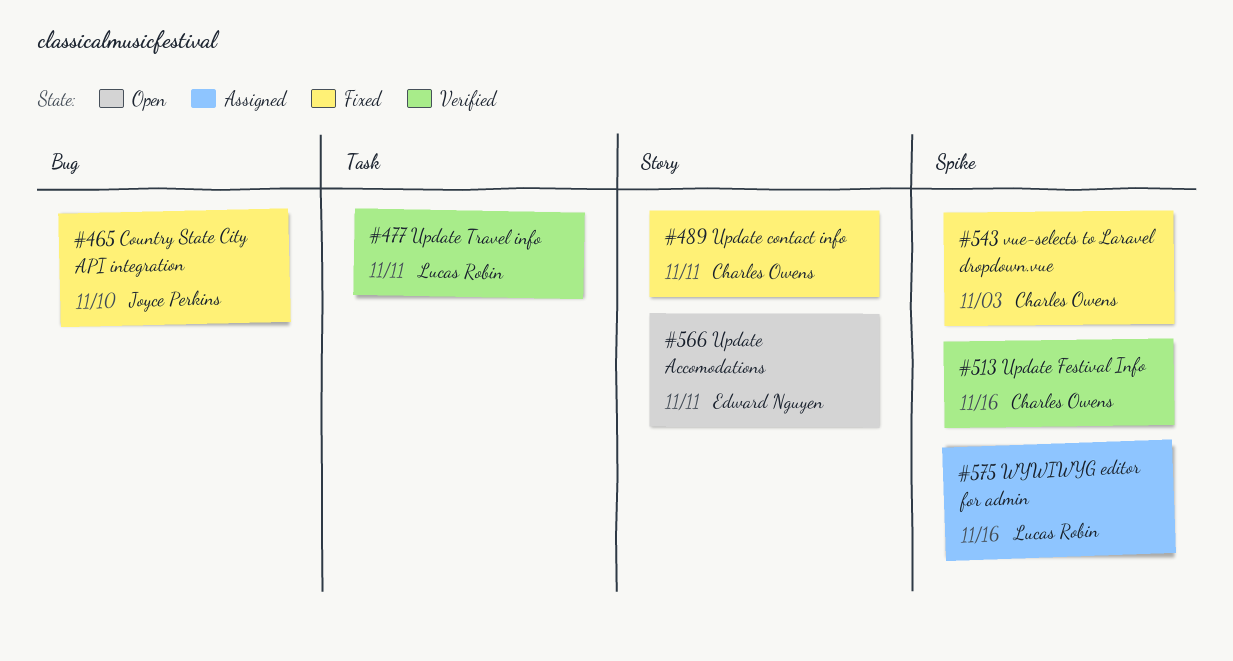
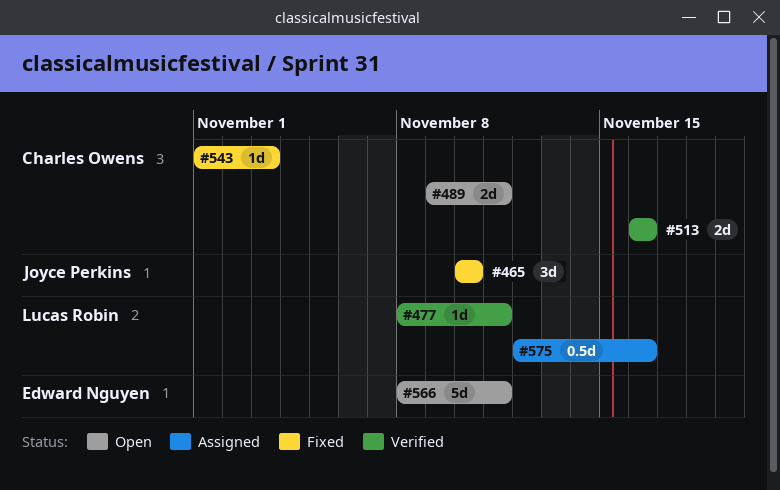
#489, status: Fixed -> Open

